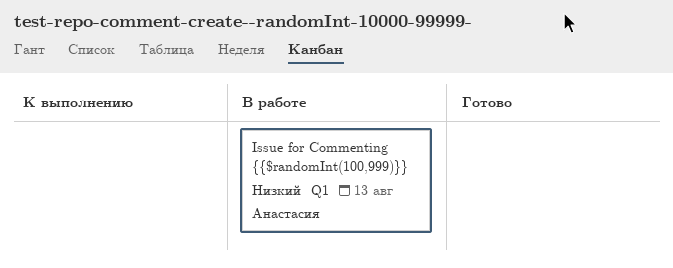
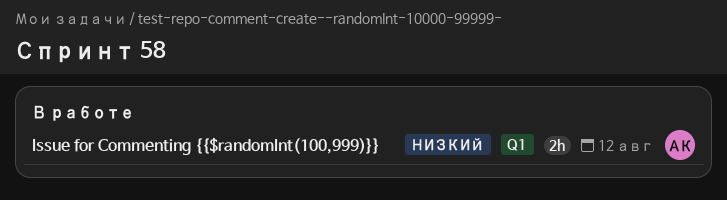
Issue for Commenting {{$randomInt(100,999)}}, due: Aug 13 -> Aug 12

